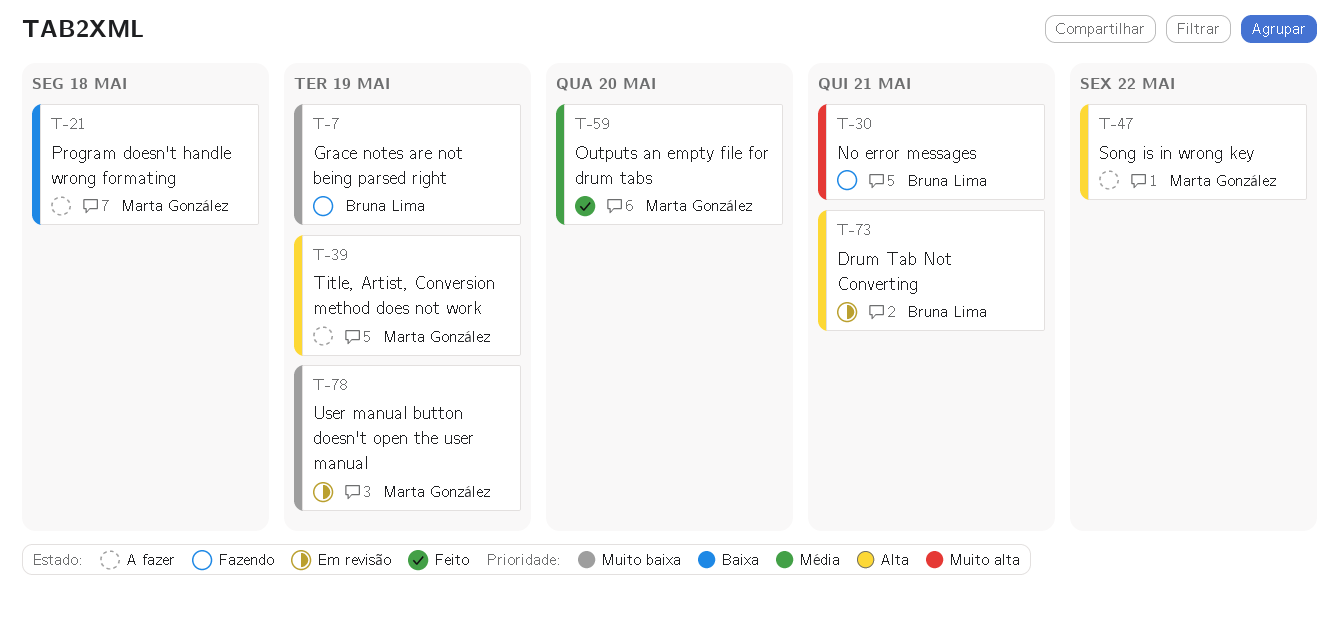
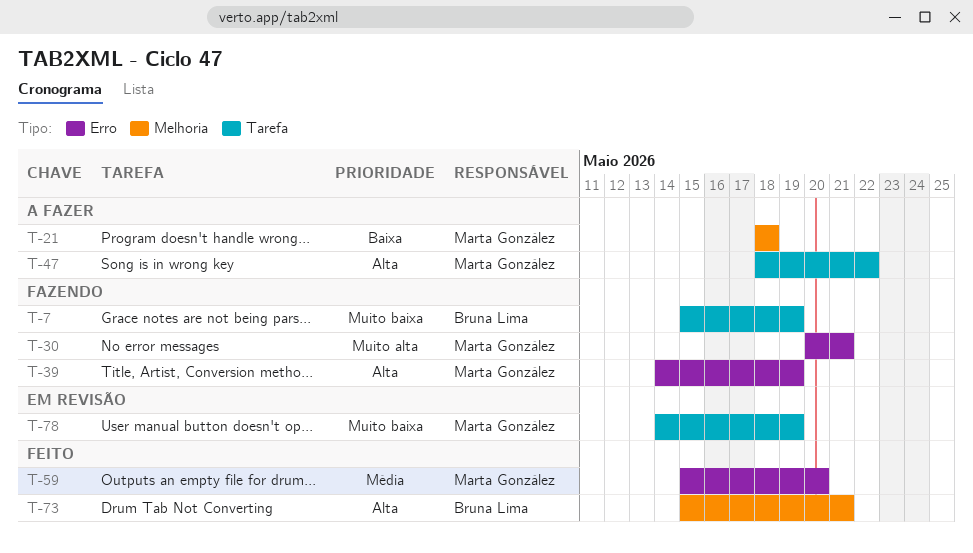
T-30, owner: Bruna Lima -> Marta González
T-39, status: A fazer -> Fazendo
T-73, status: Em revisão -> Feito

